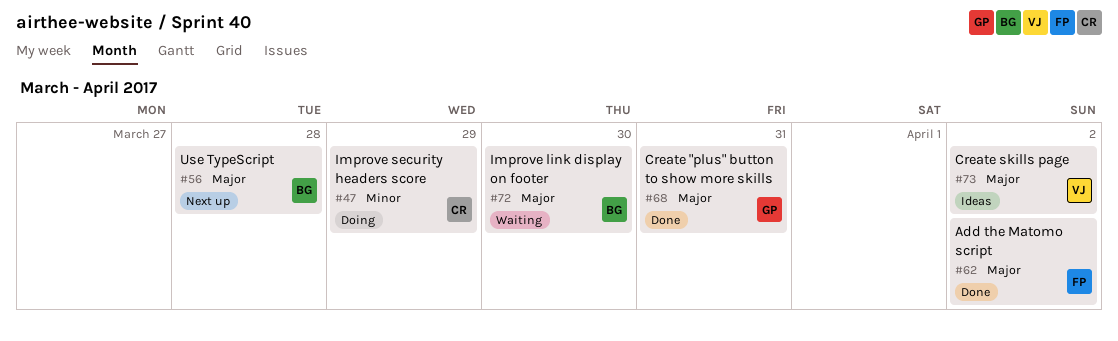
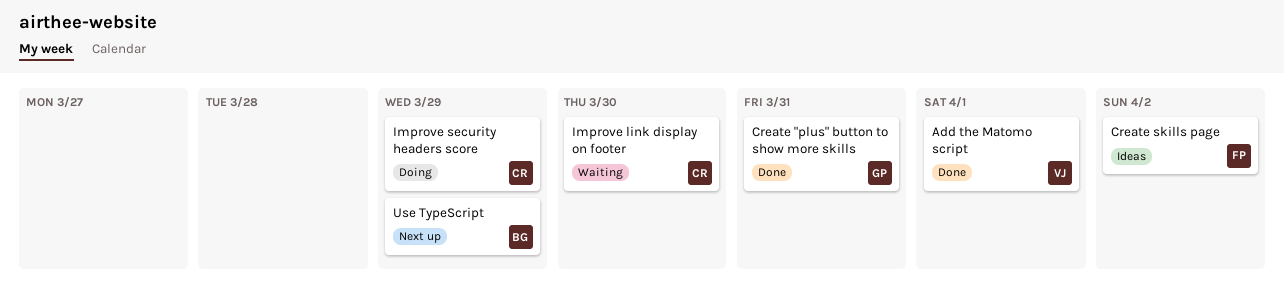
Add the Matomo script, owner: FP -> VJ
Add the Matomo script, due: Apr 2 -> Apr 1
Create skills page, owner: VJ -> FP
Improve link display on footer, owner: BG -> CR
Use TypeScript, due: Mar 28 -> Mar 29

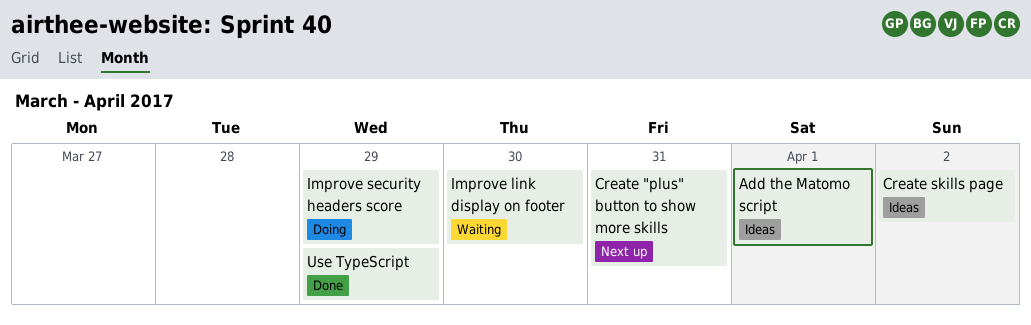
Add the Matomo script, status: Done -> Ideas
Create "plus" button to show more skills, status: Done -> Next up
Use TypeScript, status: Next up -> Done

